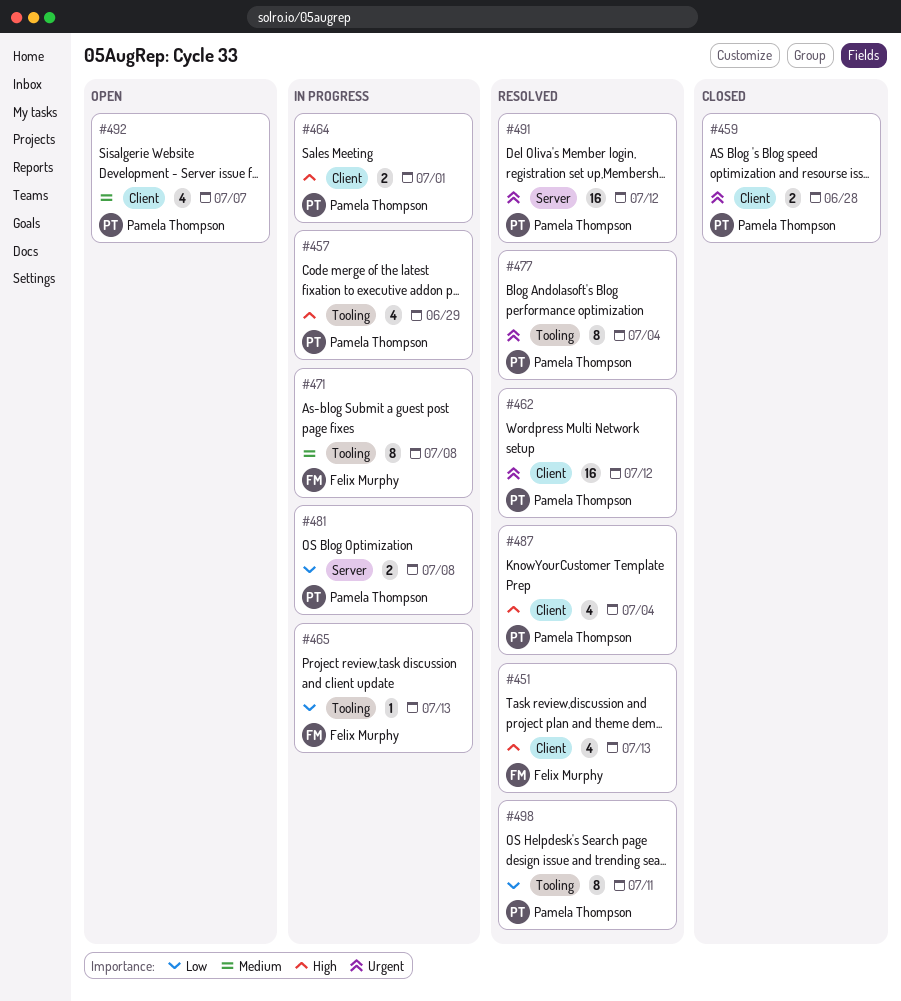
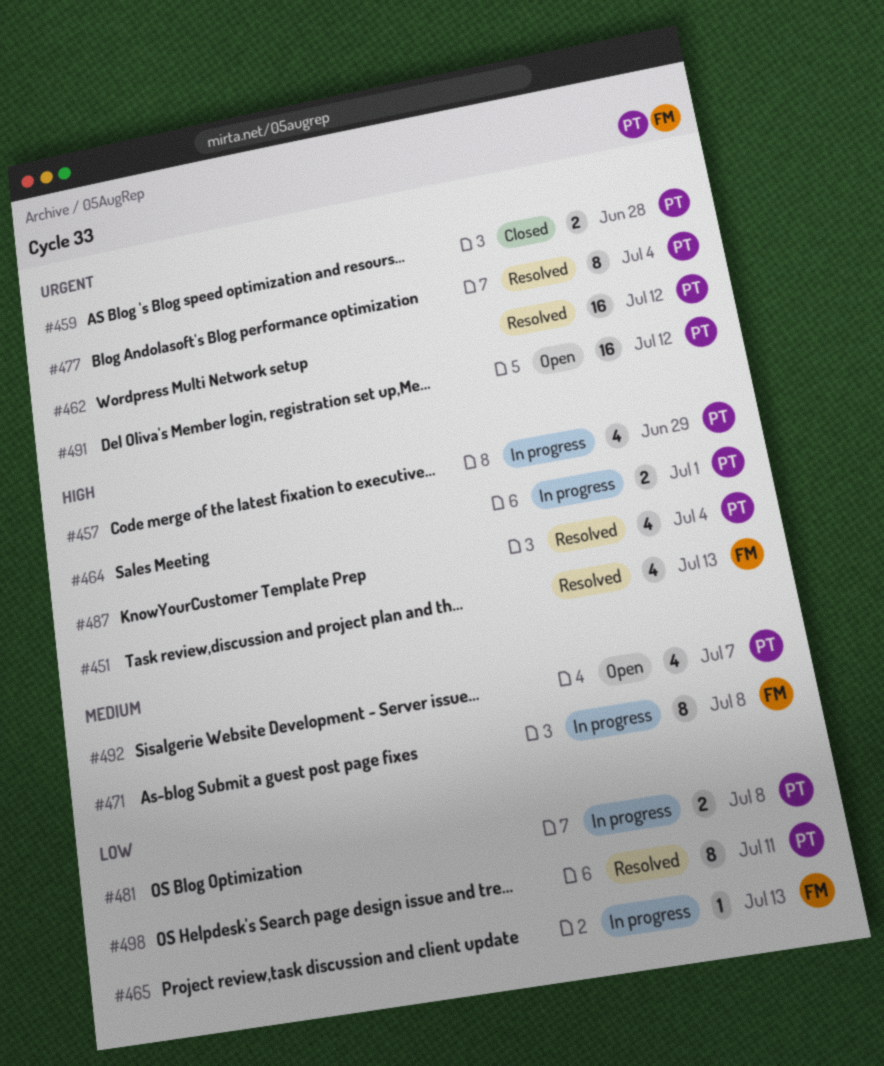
#491, status: Resolved -> Open

